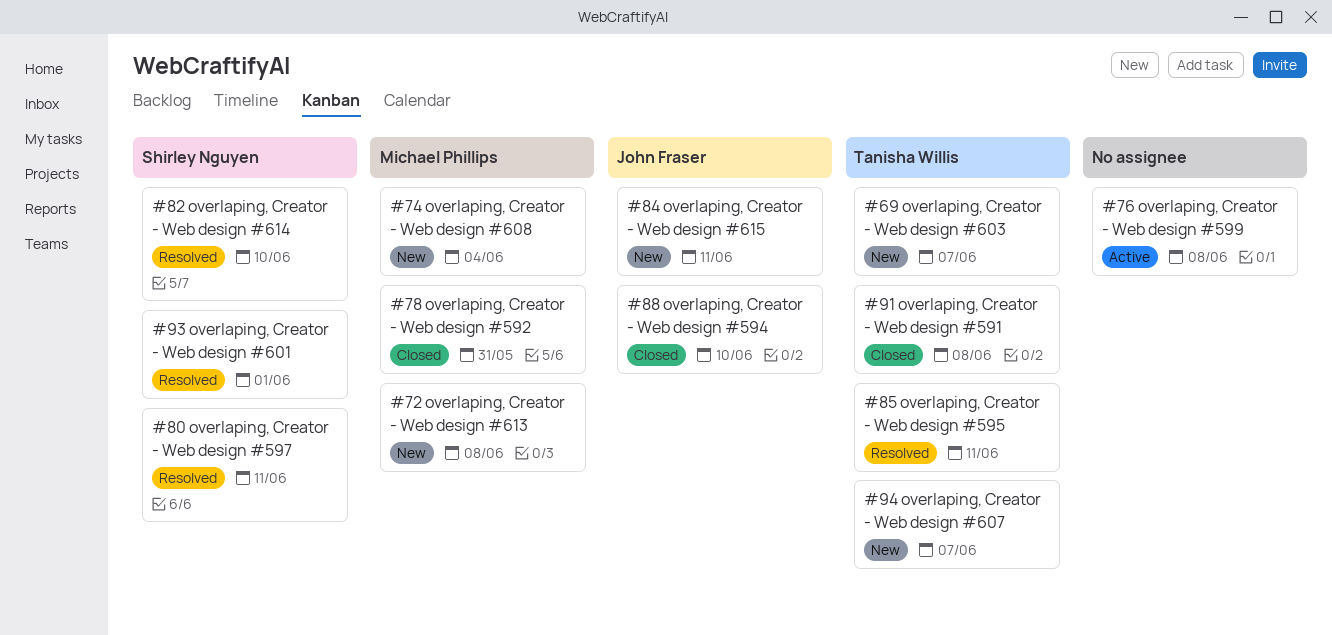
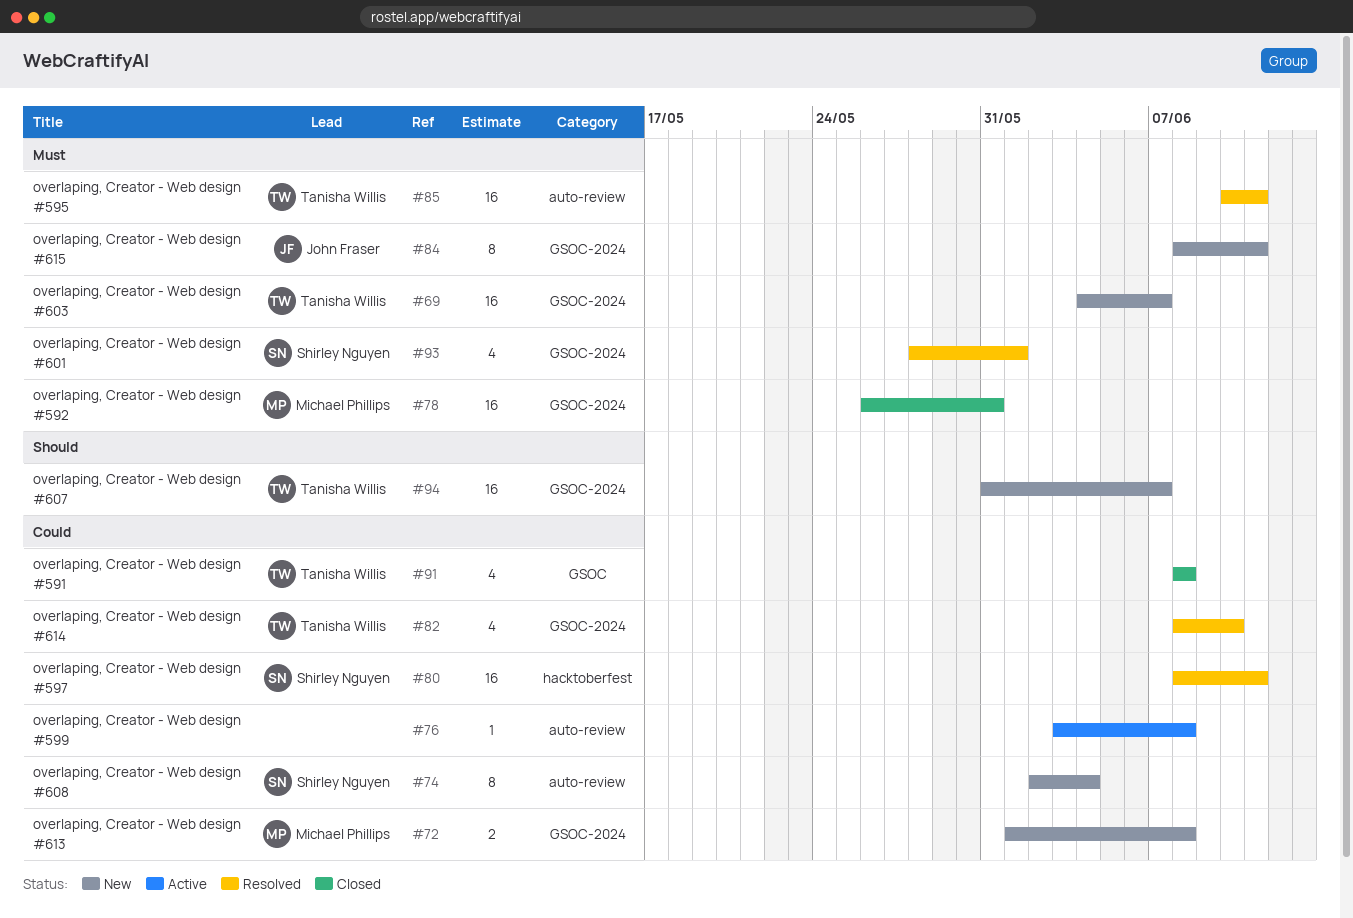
#74, owner: Michael Phillips -> Shirley Nguyen
#82, owner: Shirley Nguyen -> Tanisha Willis
#88: present -> none

